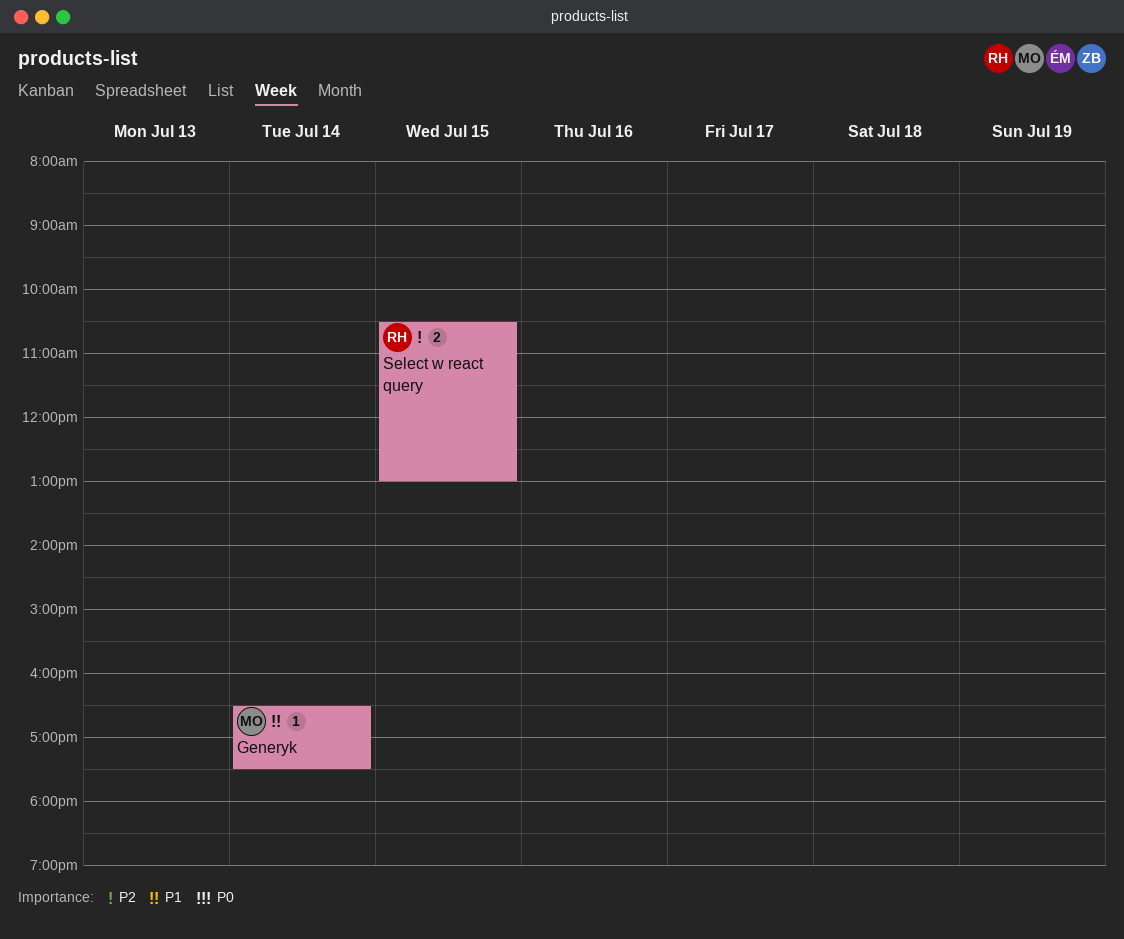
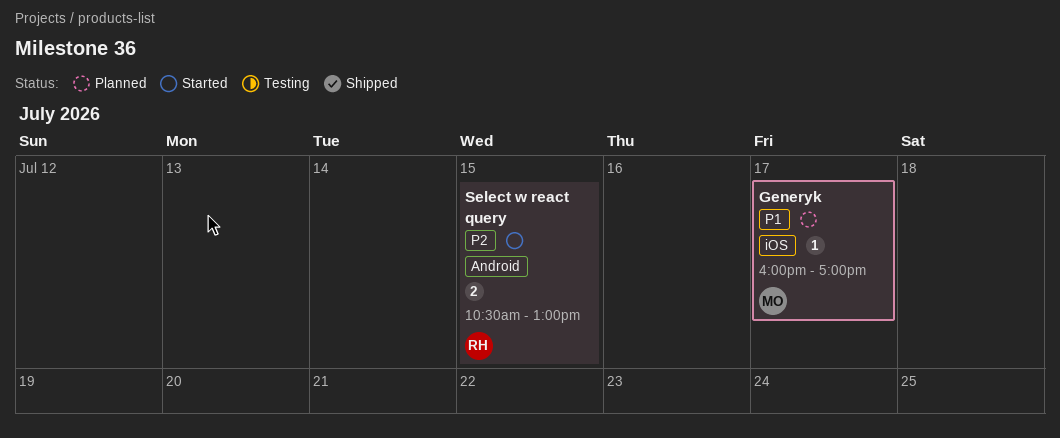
Generyk, day: Jul 14 -> Jul 17
Generyk, begins: 16:30 -> 16:00
Generyk, ends: 17:30 -> 17:00

